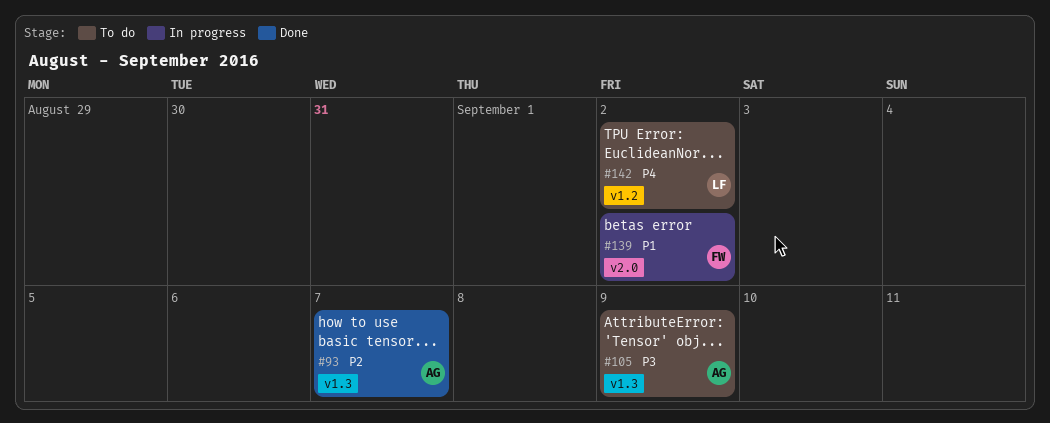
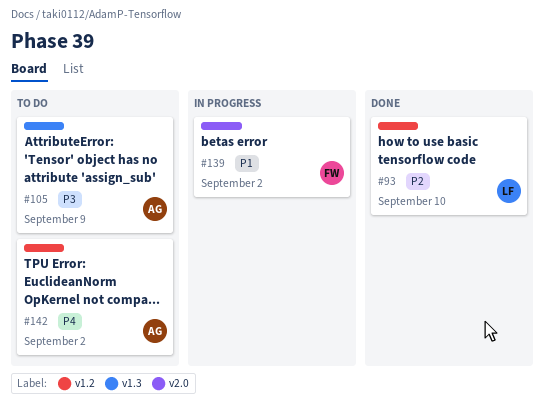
#93, owner: AG -> LF
#93, label: v1.3 -> v1.2
#93, due: Sep 7 -> Sep 10
#142, owner: LF -> AG

